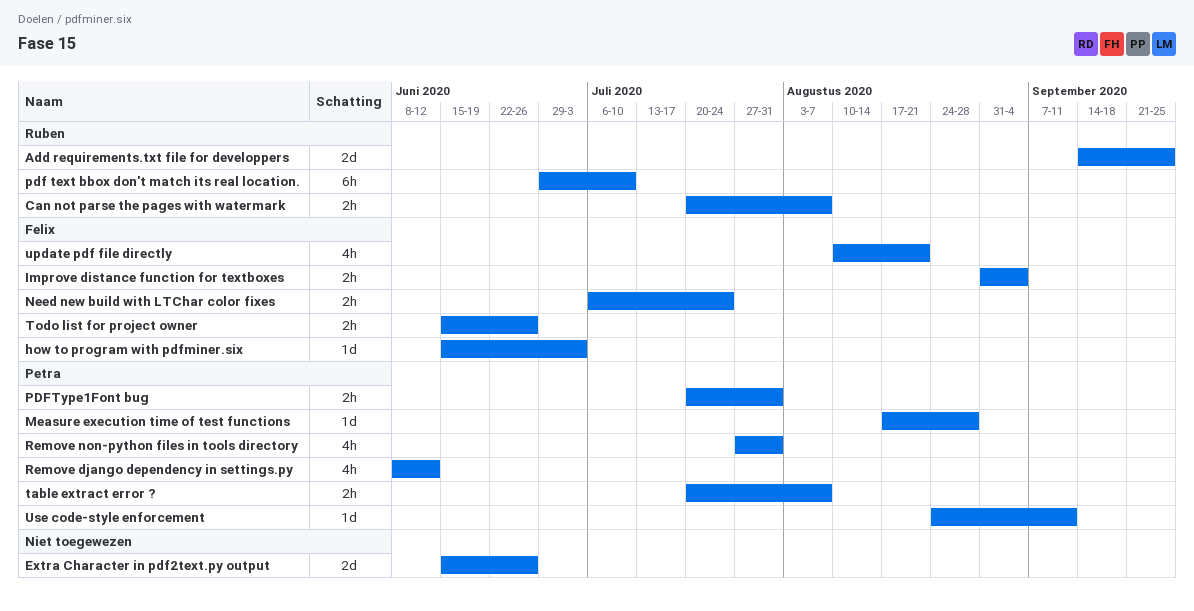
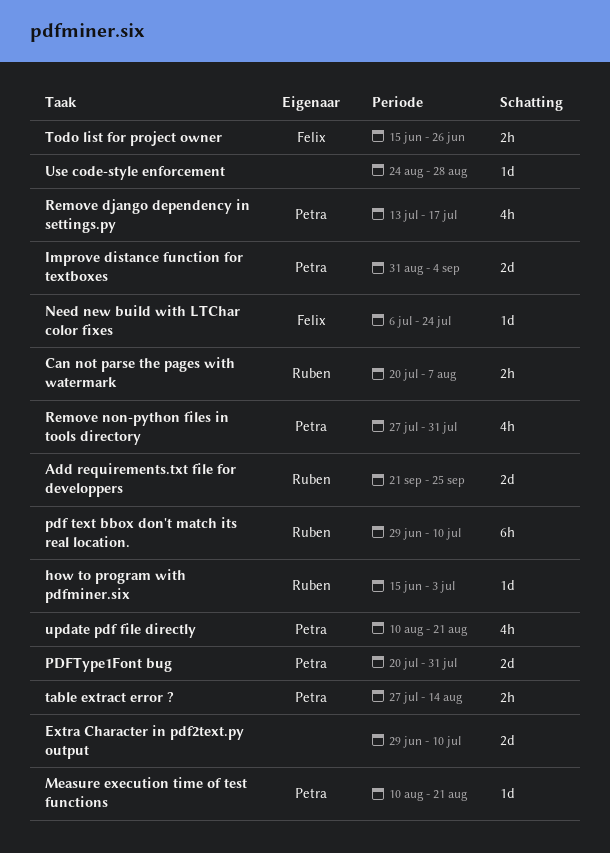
Add requirements.txt file for developpers, start: Sep 14 -> Sep 21
Extra Character in pdf2text.py output, start: Jun 15 -> Jun 29
Extra Character in pdf2text.py output, due: Jun 26 -> Jul 10
how to program with pdfminer.six, owner: Felix -> Ruben
Improve distance function for textboxes, owner: Felix -> Petra
Improve distance function for textboxes, estimate: 2h -> 2d
Measure execution time of test functions, start: Aug 17 -> Aug 10
Measure execution time of test functions, due: Aug 28 -> Aug 21
Need new build with LTChar color fixes, estimate: 2h -> 1d
PDFType1Font bug, estimate: 2h -> 2d
Remove django dependency in settings.py, start: Jun 8 -> Jul 13
Remove django dependency in settings.py, due: Jun 12 -> Jul 17
table extract error ?, start: Jul 20 -> Jul 27
table extract error ?, due: Aug 7 -> Aug 14
update pdf file directly, owner: Felix -> Petra
Use code-style enforcement, owner: Petra -> none
Use code-style enforcement, due: Sep 11 -> Aug 28

